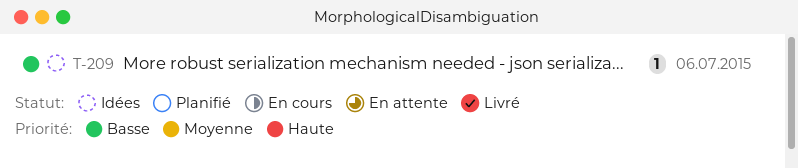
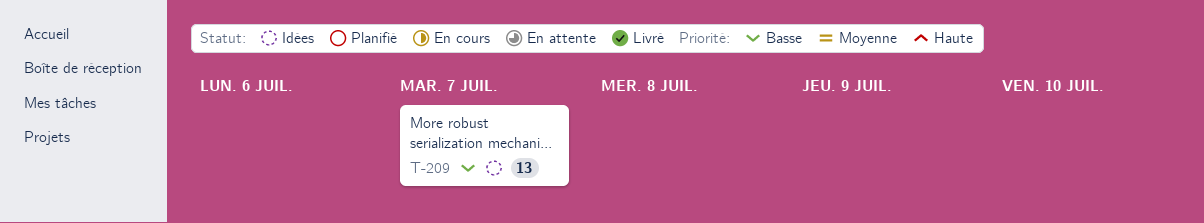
T-209, estimate: 1 -> 13
T-209, due: Jul 6 -> Jul 7

